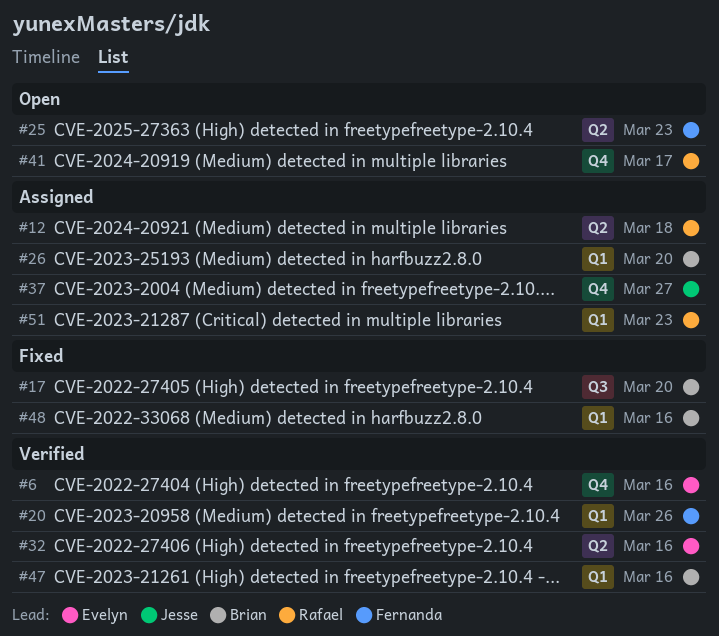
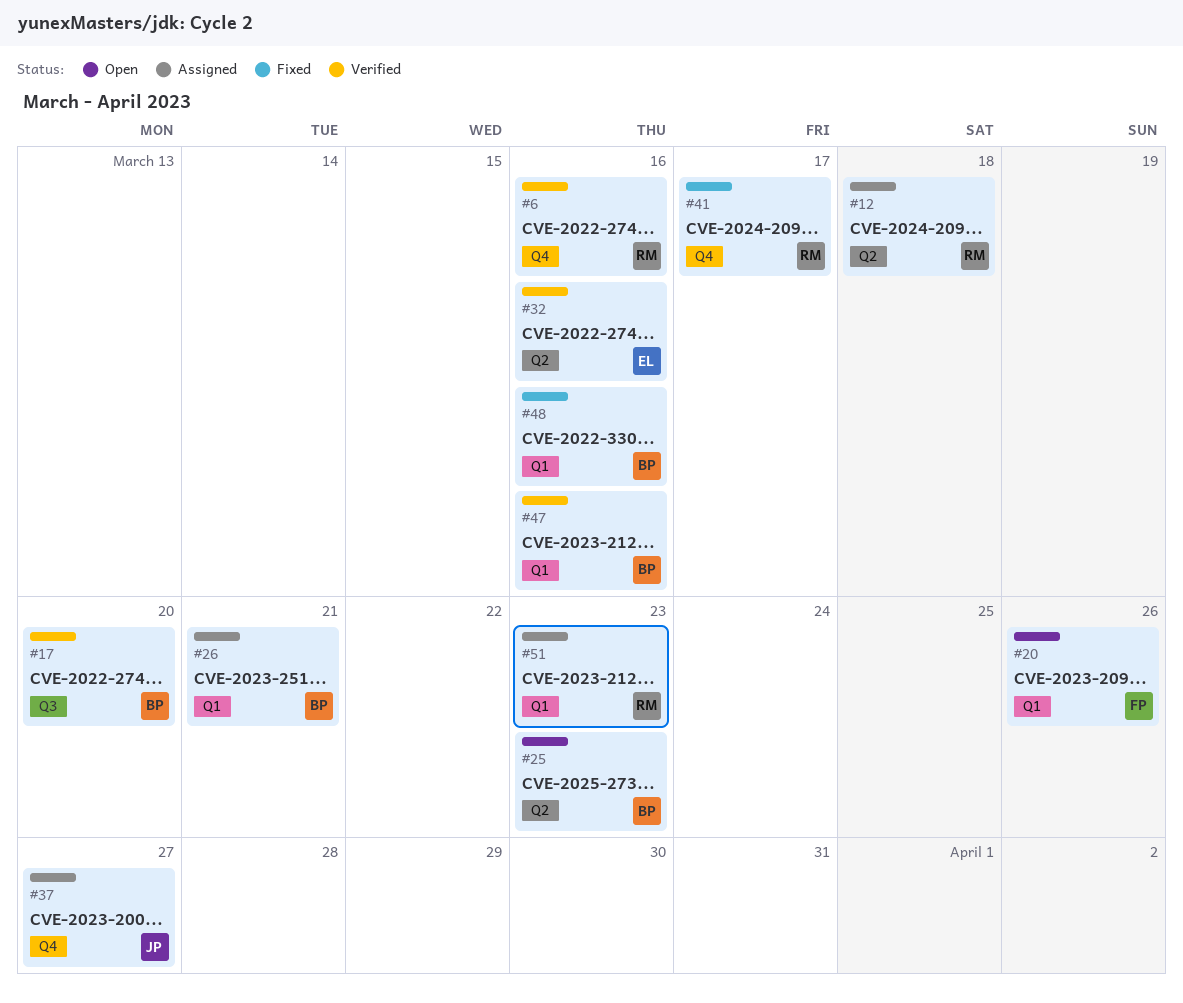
#6, owner: Evelyn -> Rafael
#17, status: Fixed -> Verified
#20, status: Verified -> Open
#25, owner: Fernanda -> Brian
#26, due: Mar 20 -> Mar 21
#41, status: Open -> Fixed

